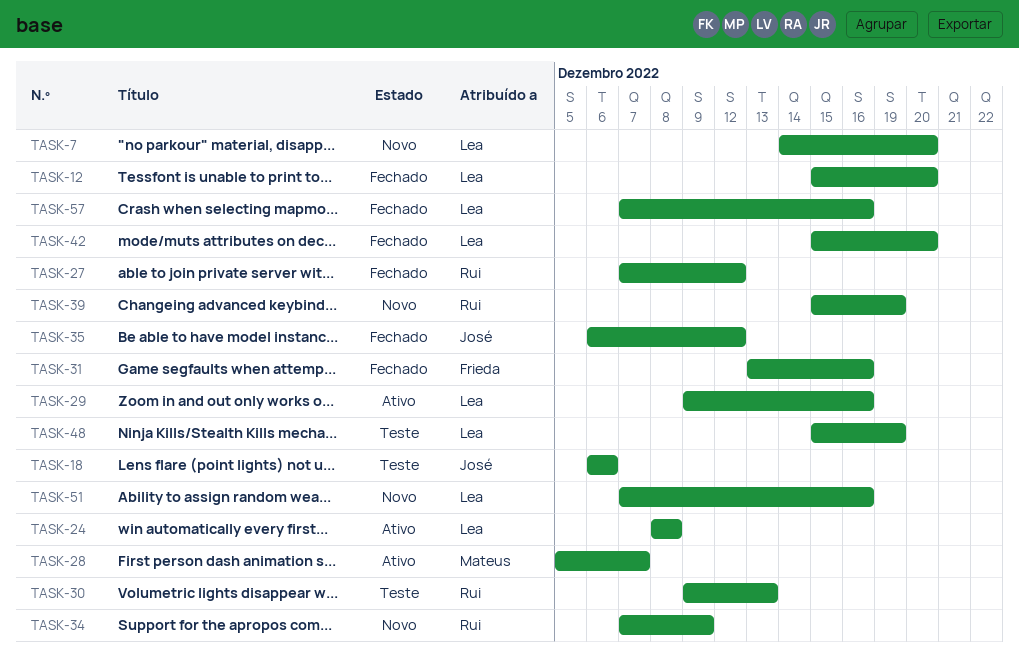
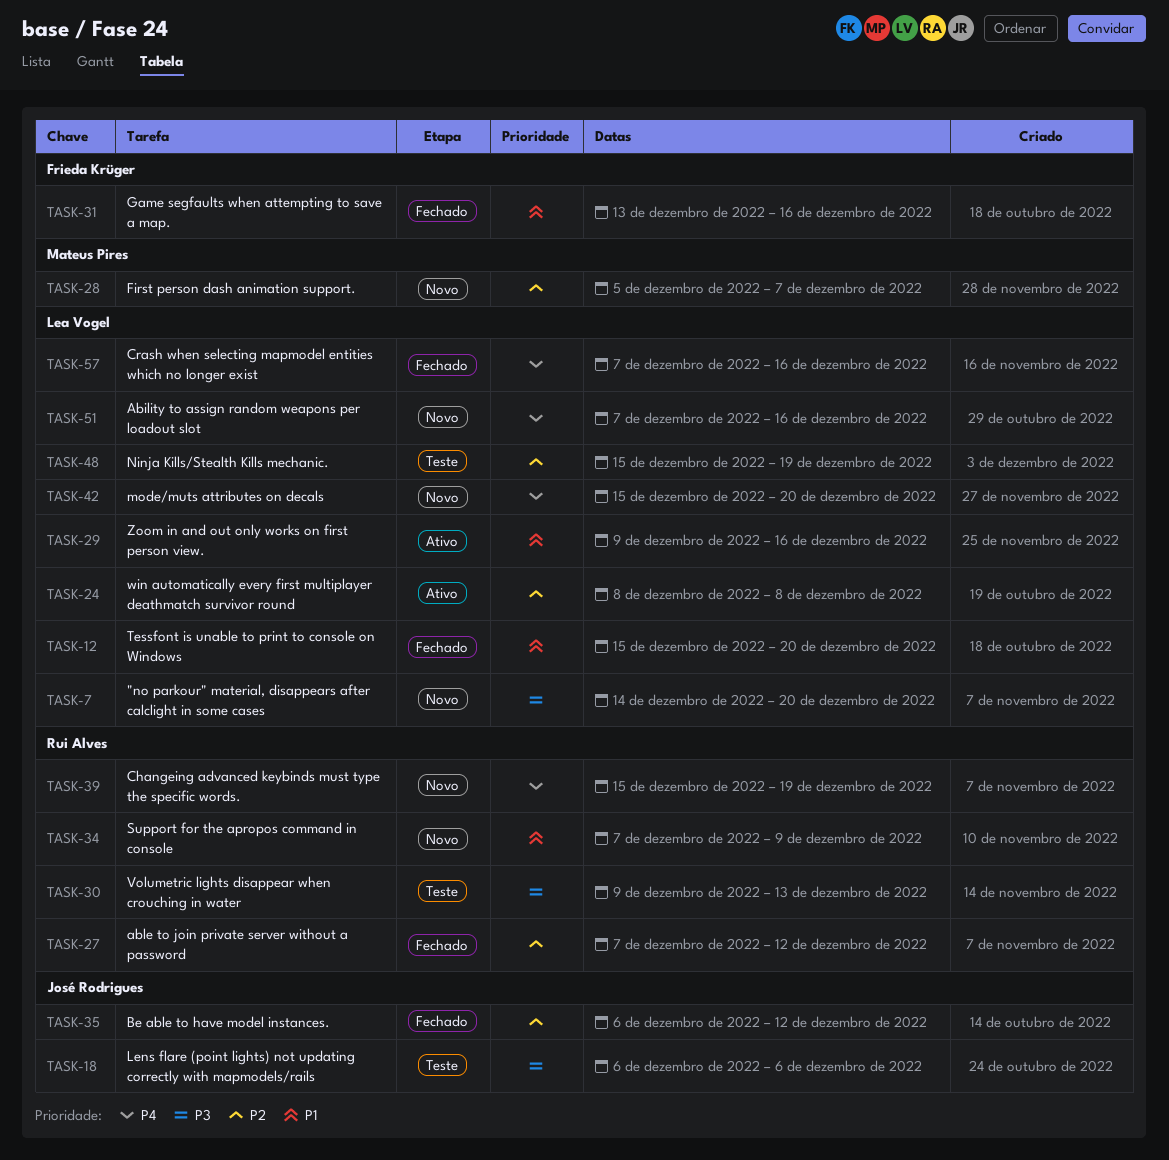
TASK-28, status: Ativo -> Novo
TASK-42, status: Fechado -> Novo

